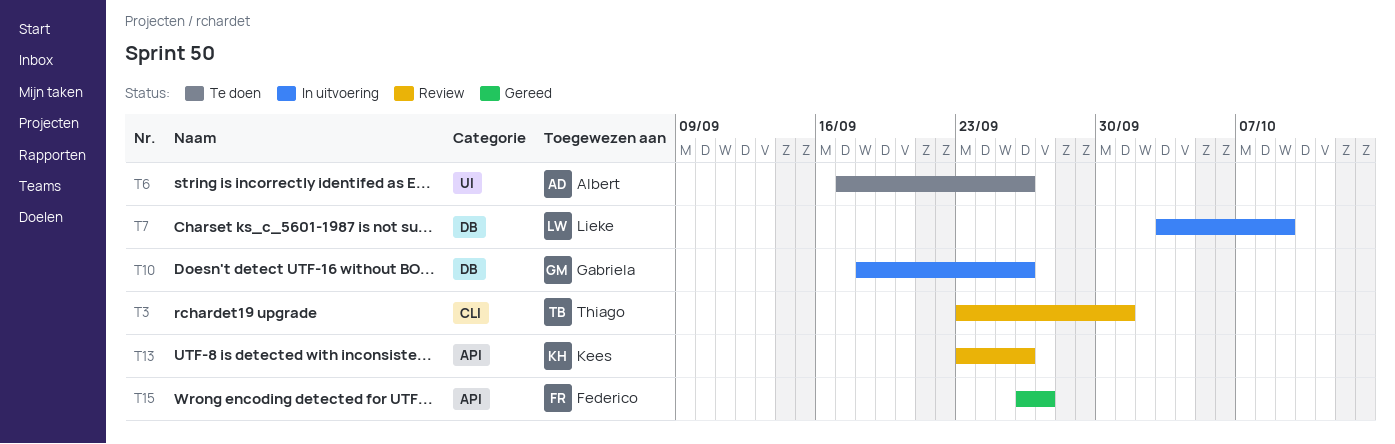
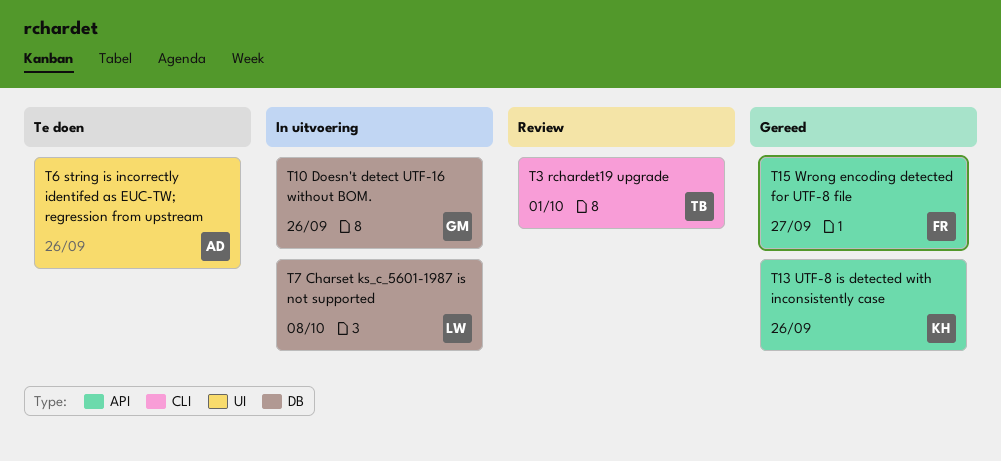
T7, due: Oct 9 -> Oct 8
T13, status: Review -> Gereed

